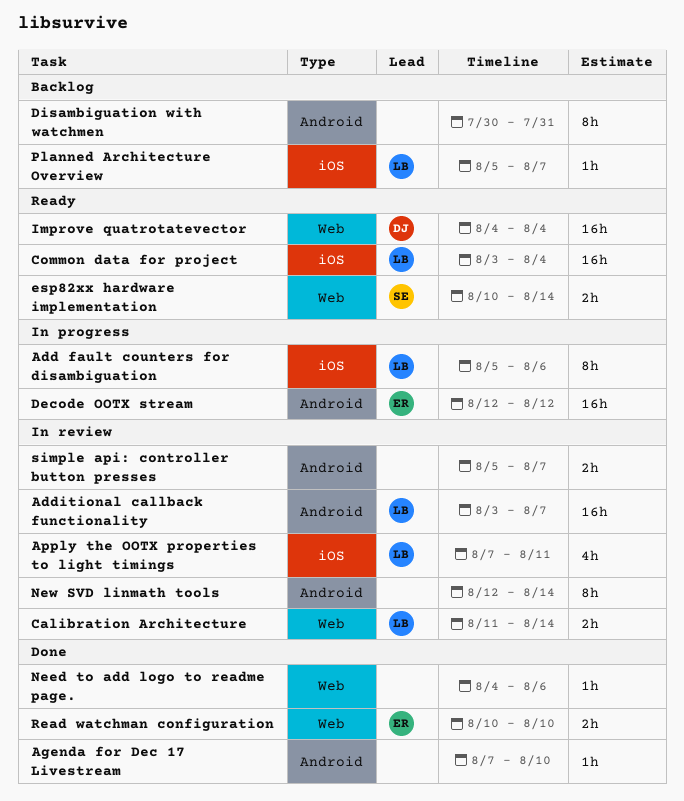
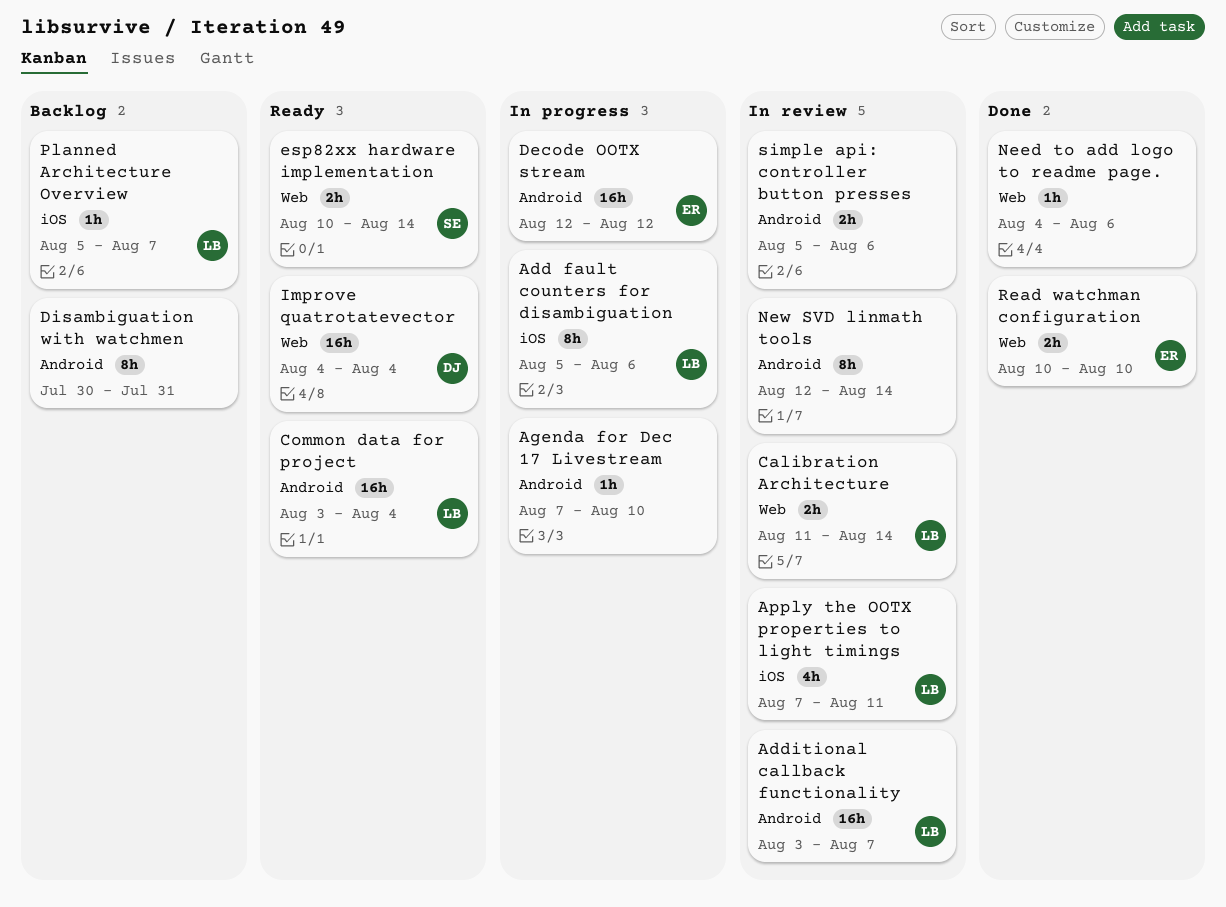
Agenda for Dec 17 Livestream, status: Done -> In progress
Common data for project, label: iOS -> Android
simple api: controller button presses, due: Aug 7 -> Aug 6

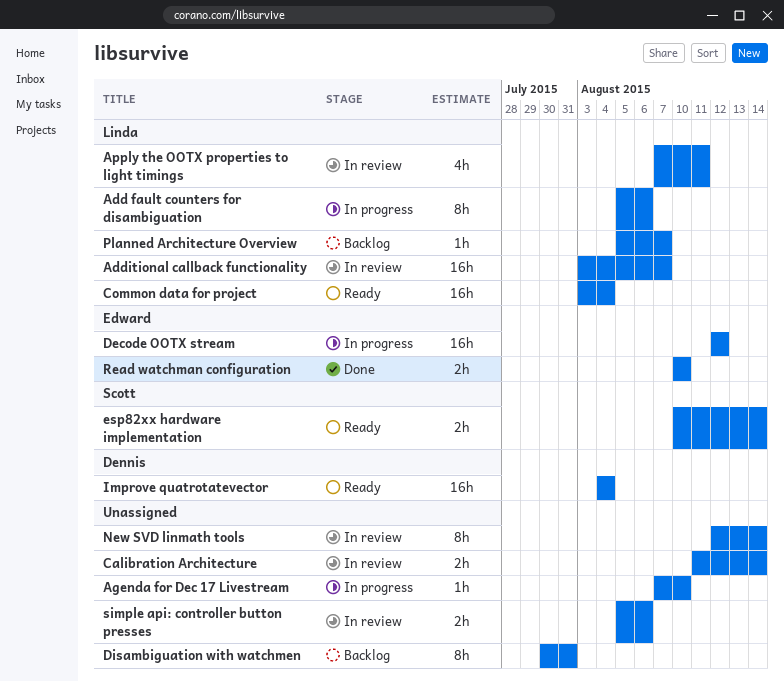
Calibration Architecture, owner: Linda -> none
Need to add logo to readme page.: present -> none

